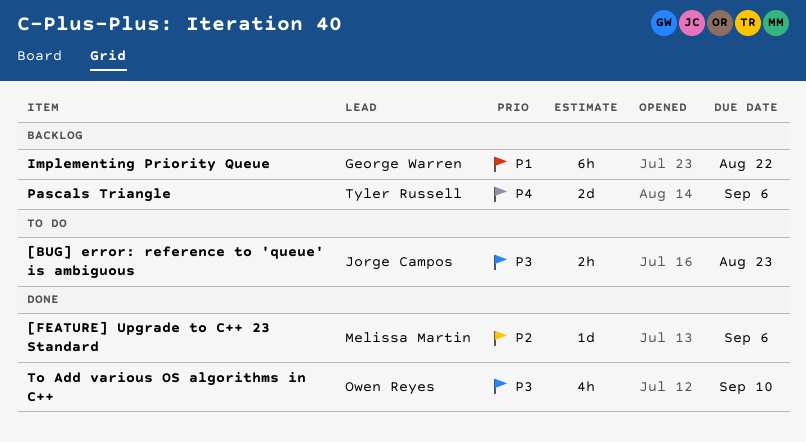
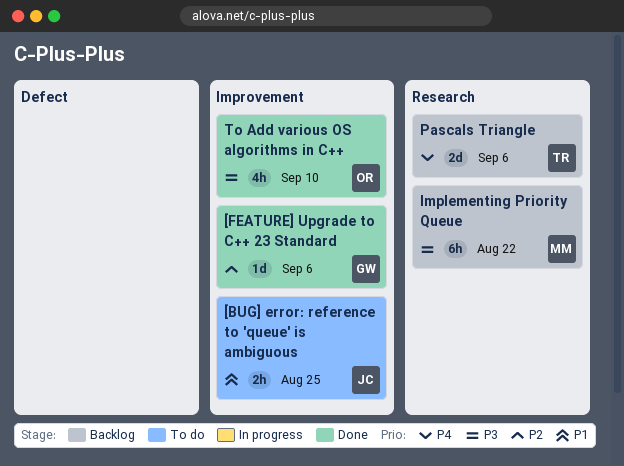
[BUG] error: reference to 'queue' is ambiguous, priority: P3 -> P1
[BUG] error: reference to 'queue' is ambiguous, due: Aug 23 -> Aug 25
[FEATURE] Upgrade to C++ 23 Standard, owner: Melissa Martin -> George Warren
Implementing Priority Queue, owner: George Warren -> Melissa Martin
Implementing Priority Queue, priority: P1 -> P3

